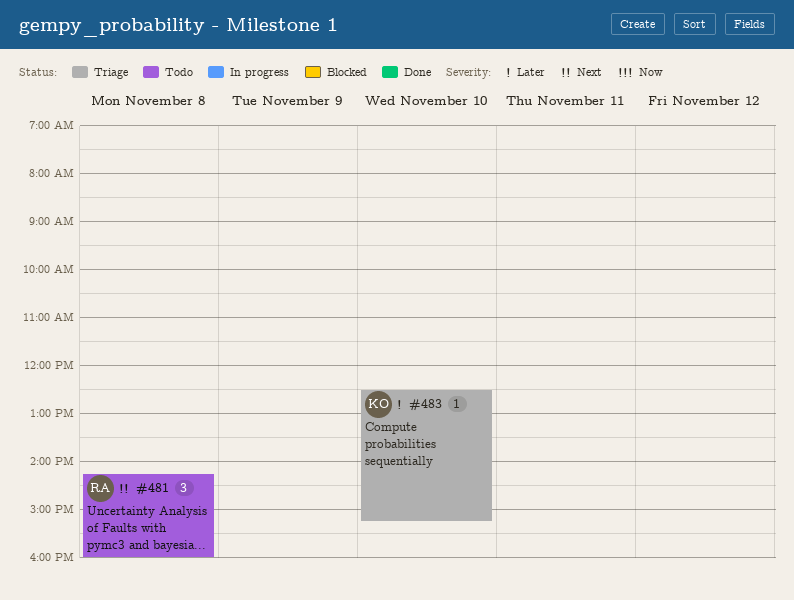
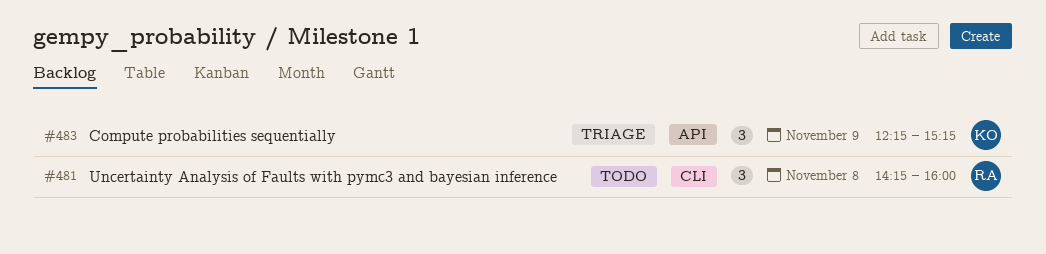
#483, estimate: 1 -> 3
#483, day: Nov 10 -> Nov 9
#483, begins: 12:30 -> 12:15

